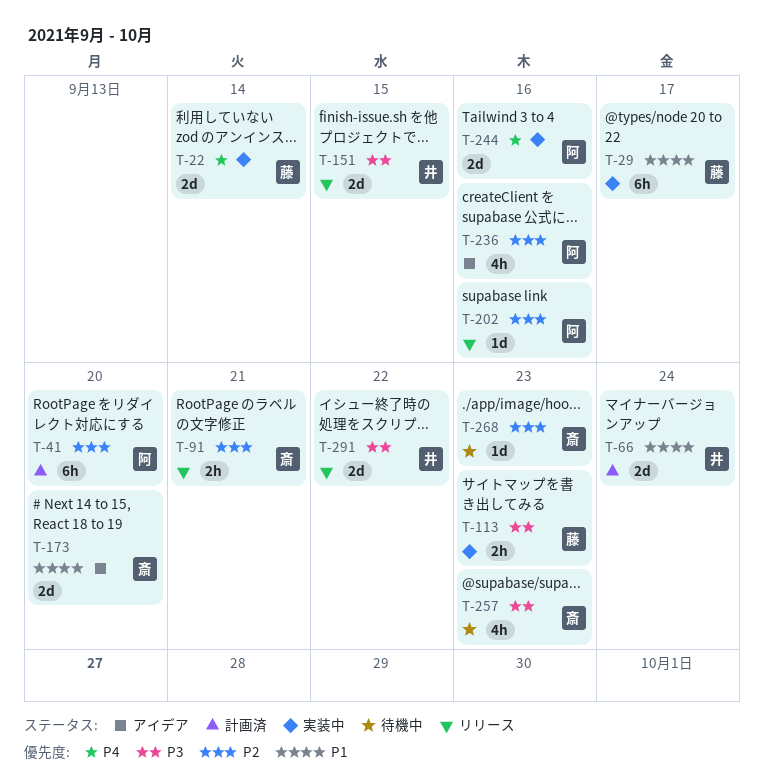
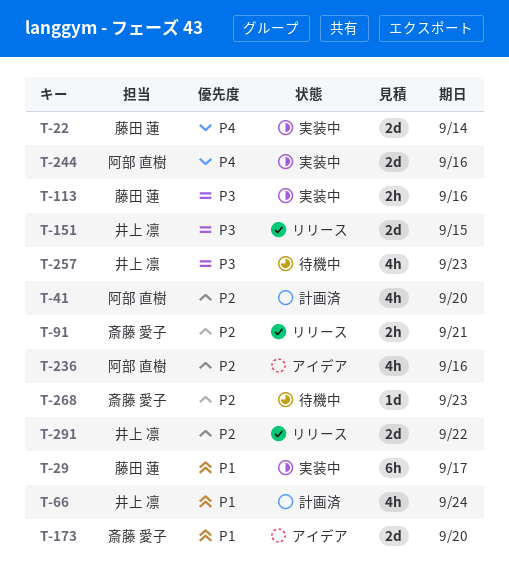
T-41, estimate: 6h -> 4h
T-66, estimate: 2d -> 4h
T-113, due: Sep 23 -> Sep 16
T-202: present -> none
T-257, owner: 斎藤 愛子 -> 井上 凛
T-291, priority: P3 -> P2

